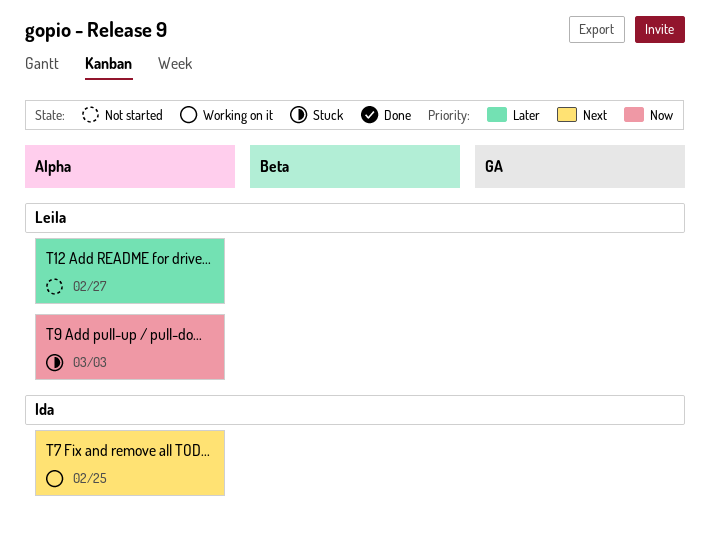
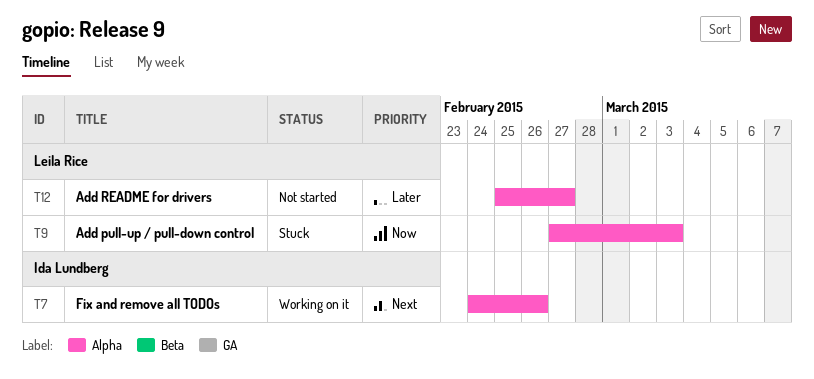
T7, due: Feb 25 -> Feb 26

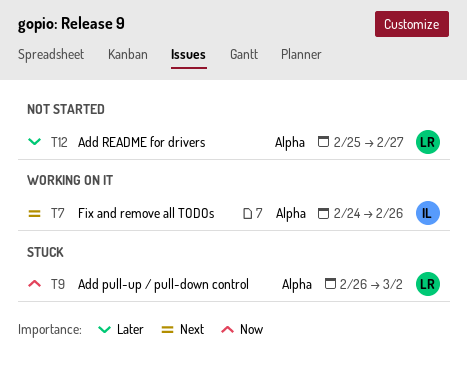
T9, start: Feb 27 -> Feb 26
T9, due: Mar 3 -> Mar 2

